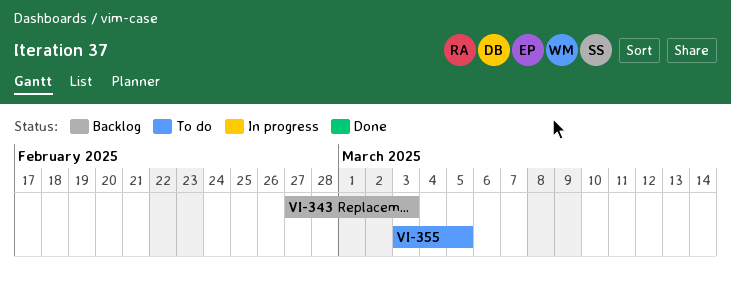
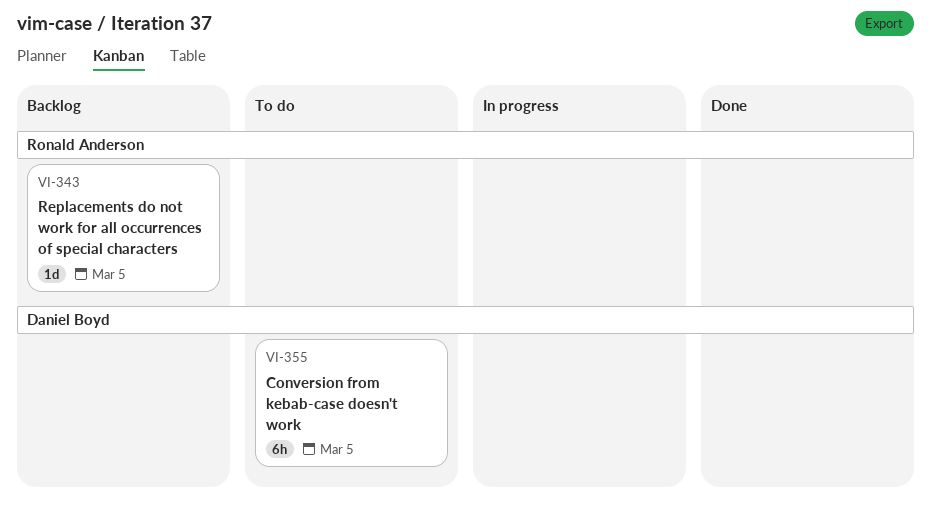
VI-343, due: Mar 3 -> Mar 5

